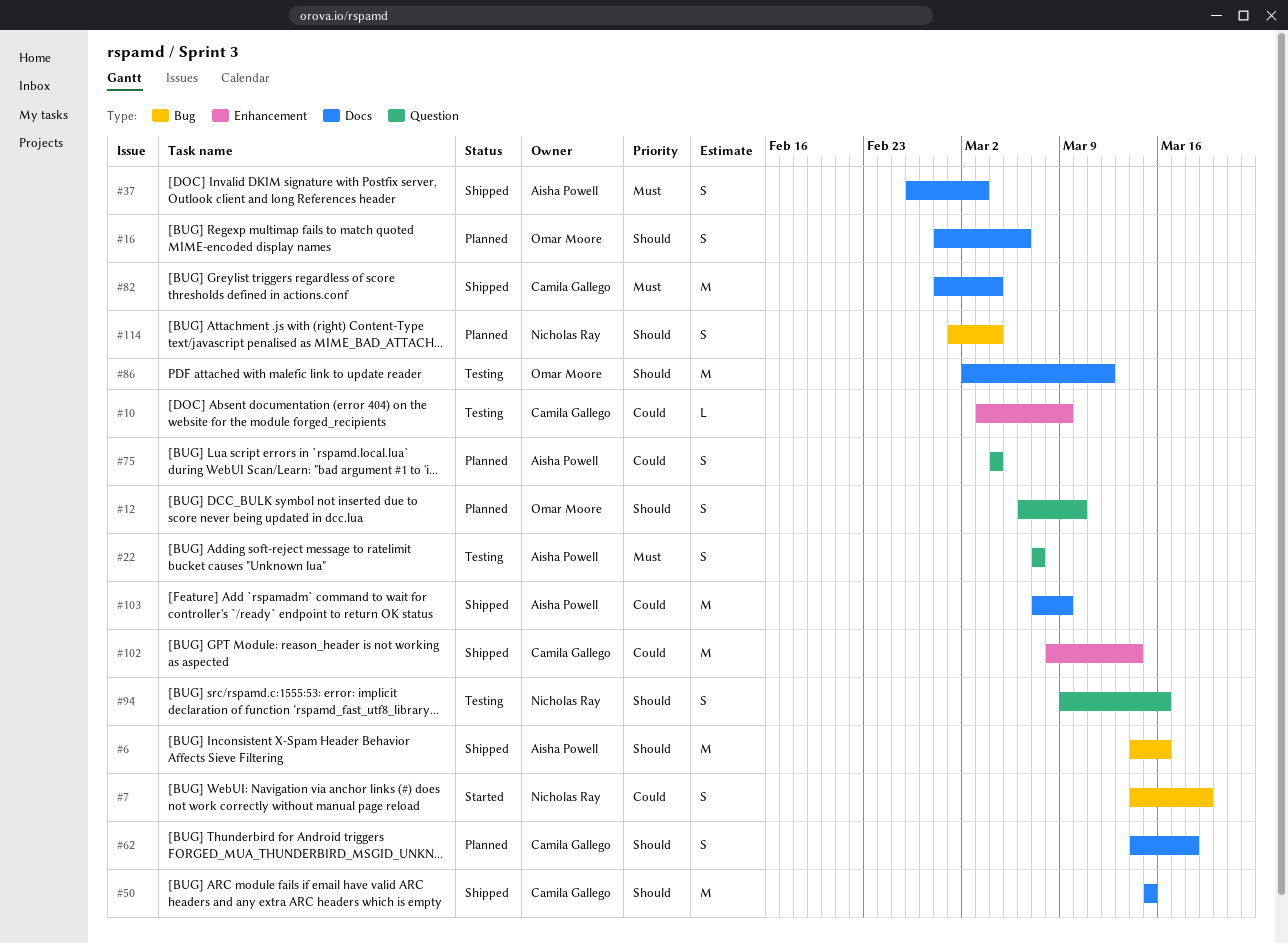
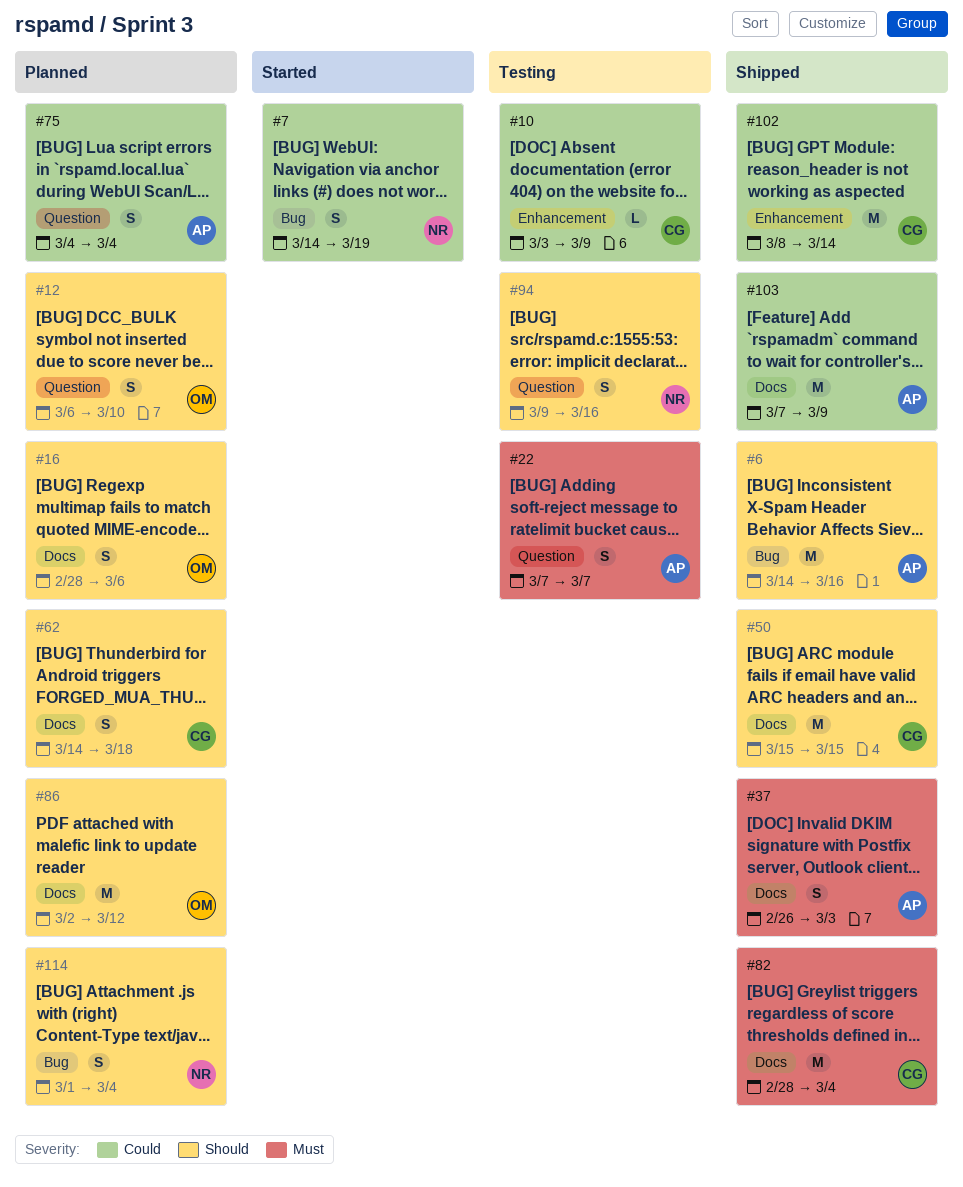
#86, status: Testing -> Planned

